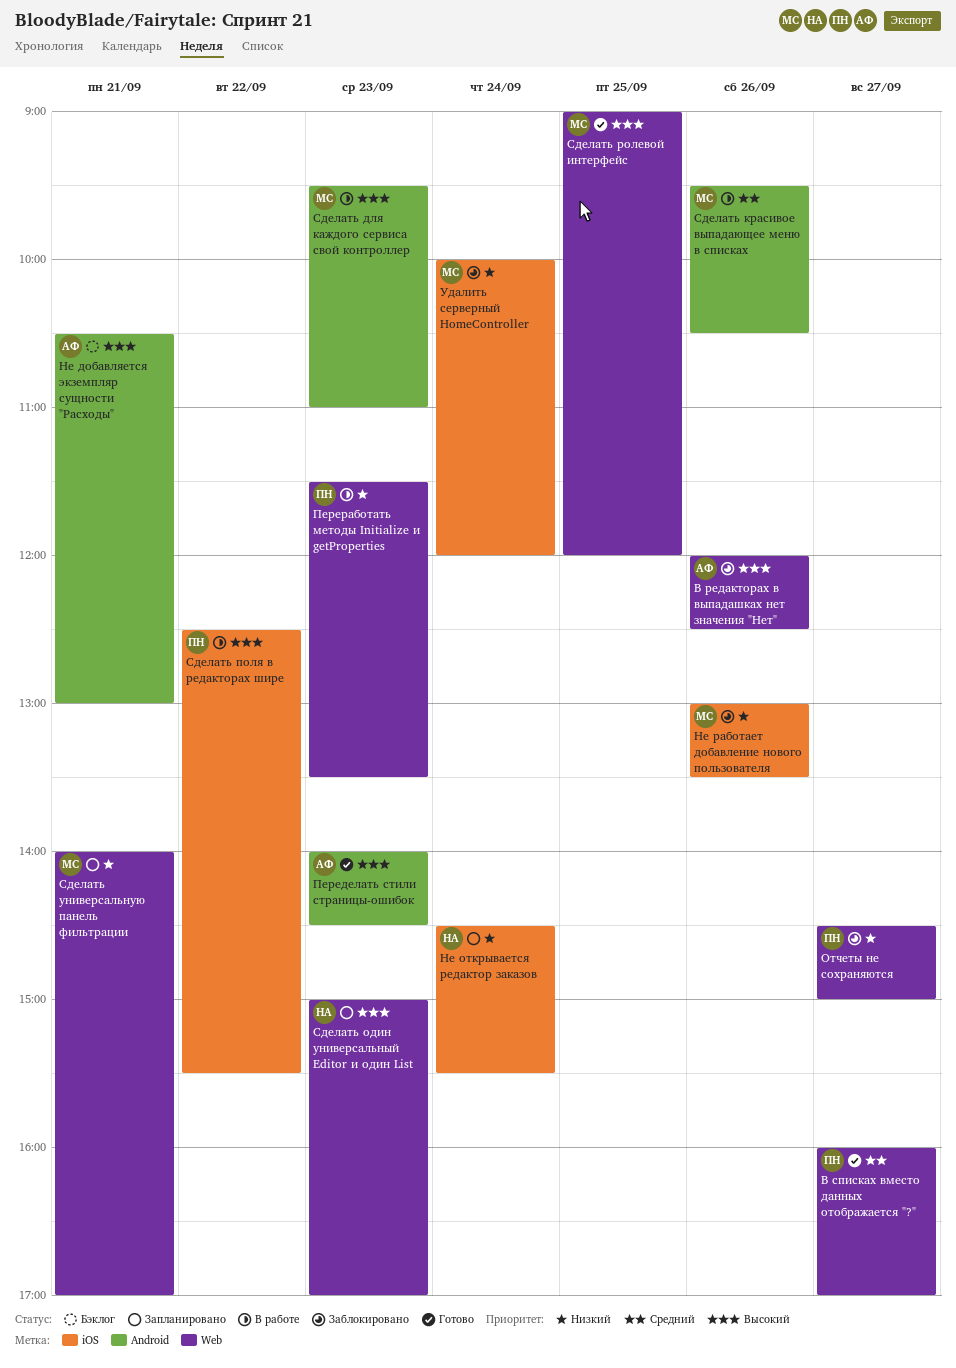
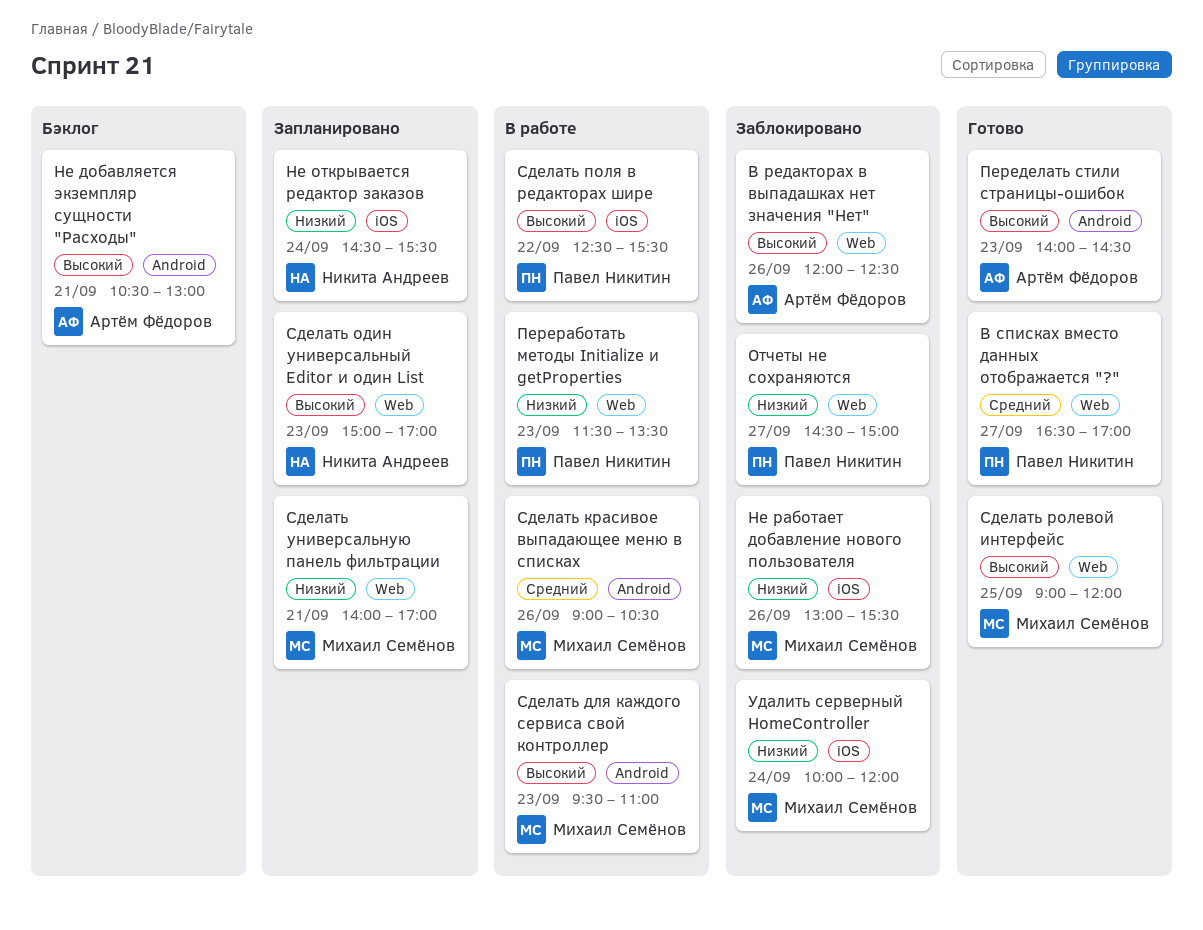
В списках вместо данных отображается "?", begins: 16:00 -> 16:30
Не работает добавление нового пользователя, ends: 13:30 -> 15:30
Сделать красивое выпадающее меню в списках, begins: 09:30 -> 09:00

